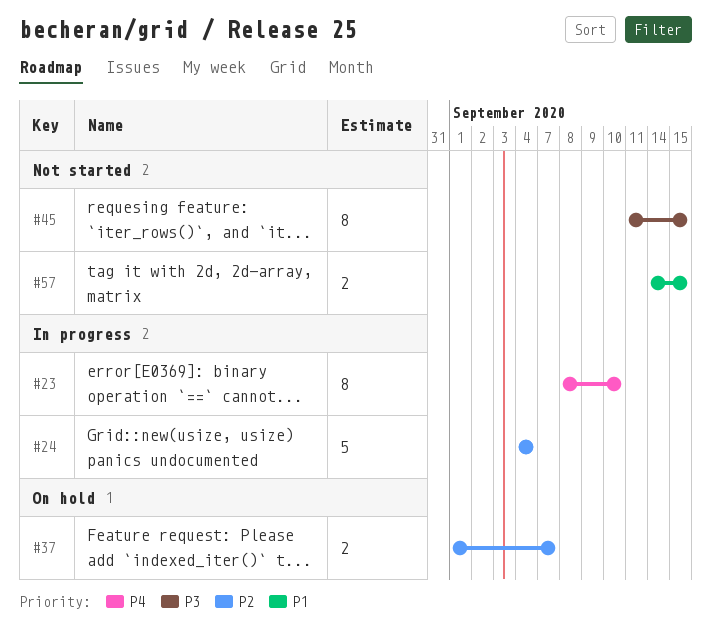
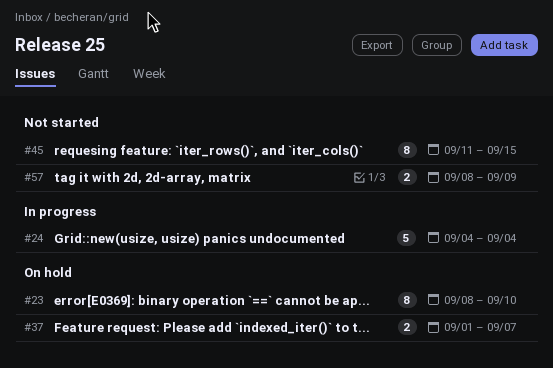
#23, status: In progress -> On hold
#57, start: Sep 14 -> Sep 8
#57, due: Sep 15 -> Sep 9

